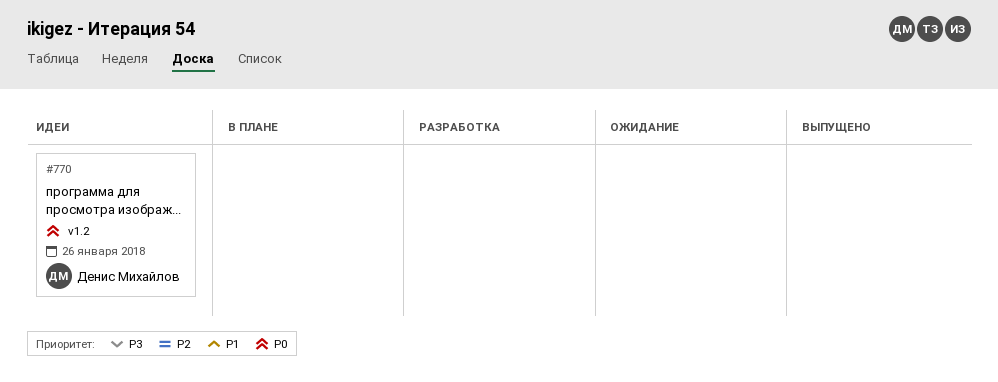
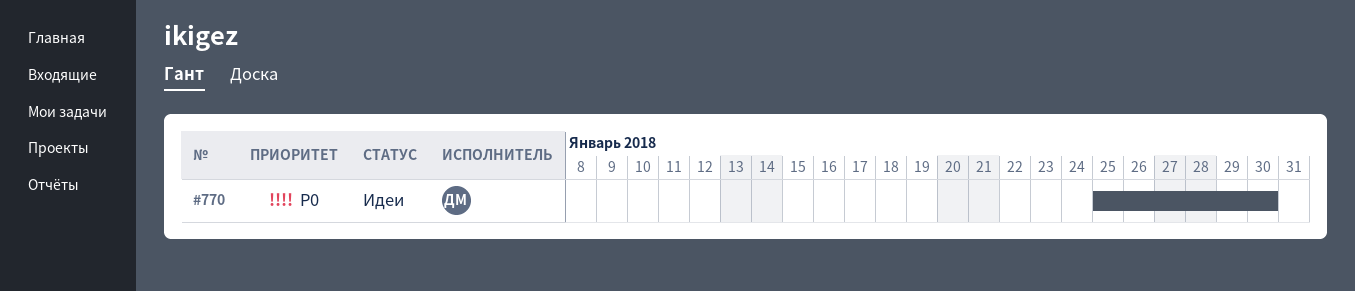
#770, due: Jan 26 -> Jan 30

